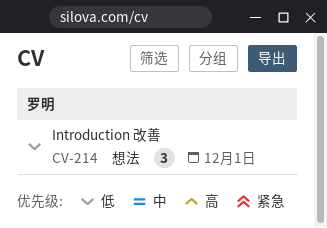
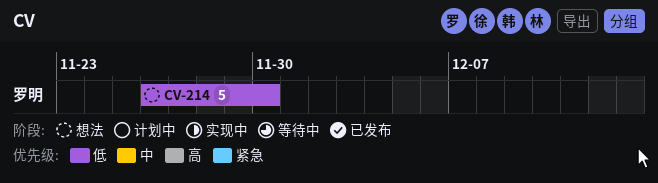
CV-214, estimate: 3 -> 5
CV-214, due: Dec 1 -> Nov 30

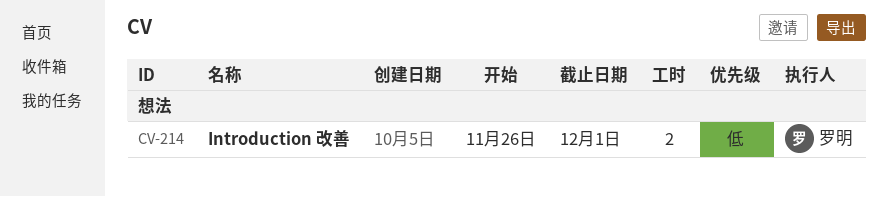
CV-214, estimate: 5 -> 2
CV-214, due: Nov 30 -> Dec 1

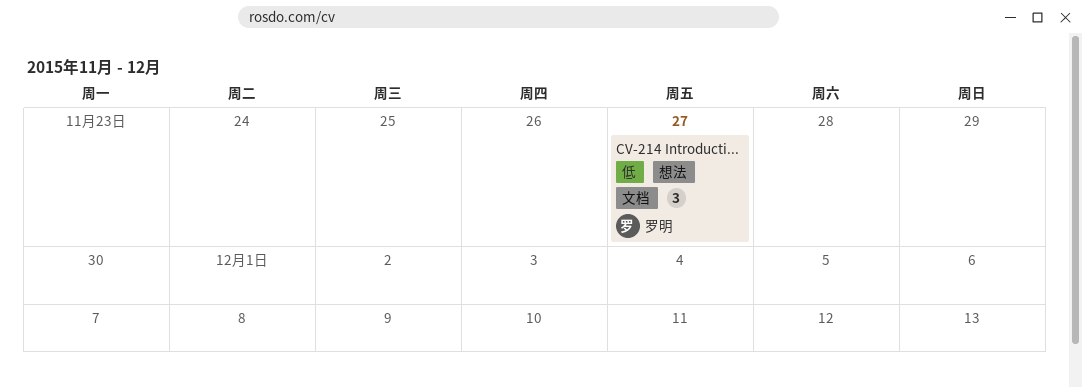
CV-214, estimate: 2 -> 3
CV-214, due: Dec 1 -> Nov 27

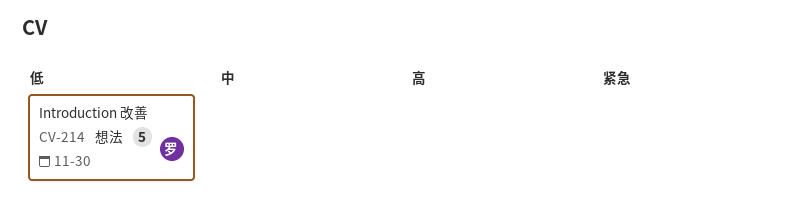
CV-214, estimate: 3 -> 5
CV-214, due: Nov 27 -> Nov 30

